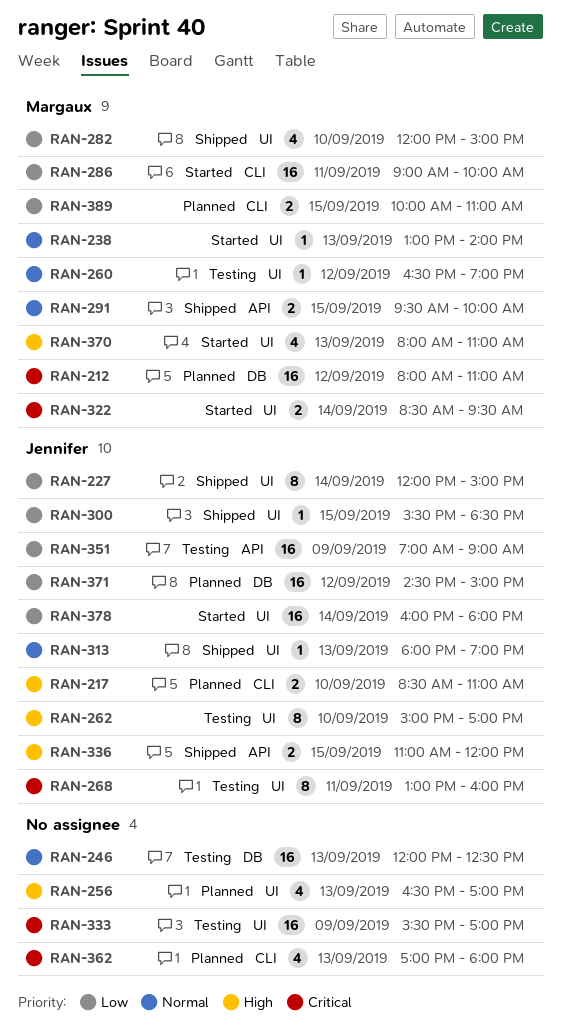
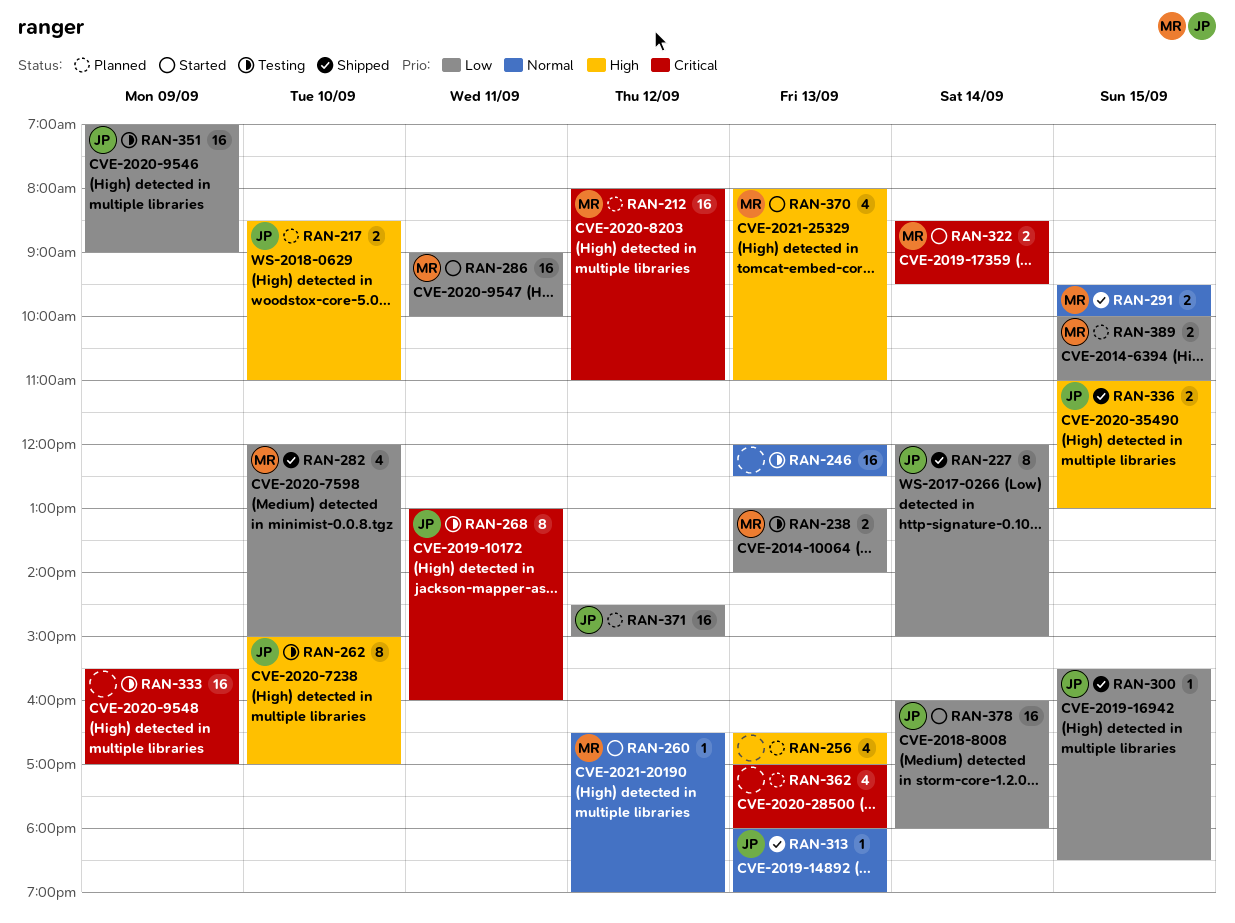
RAN-238, status: Started -> Testing
RAN-238, priority: Normal -> Low
RAN-238, estimate: 1 -> 2
RAN-260, status: Testing -> Started
RAN-336, ends: 12:00 -> 13:00

